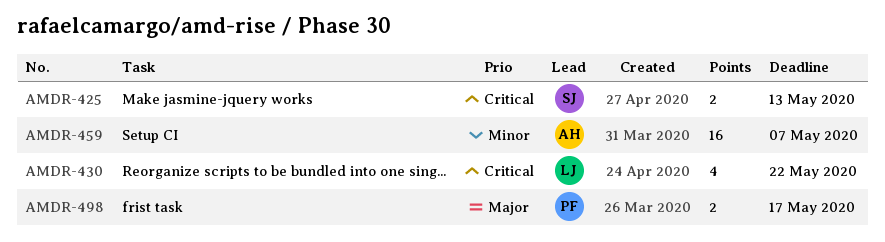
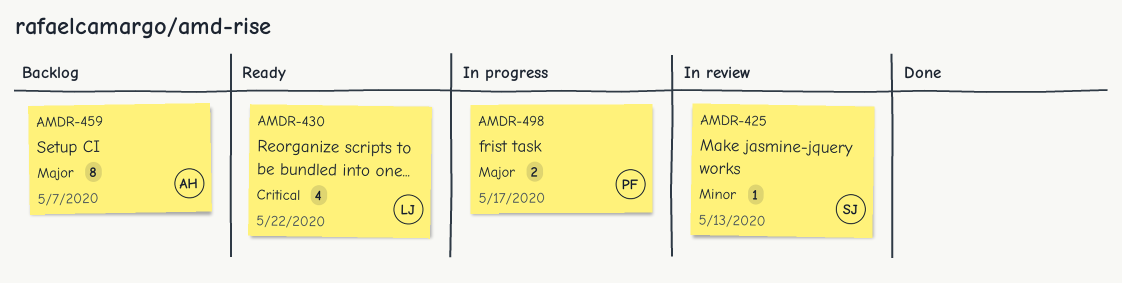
AMDR-425, priority: Critical -> Minor
AMDR-425, estimate: 2 -> 1
AMDR-459, priority: Minor -> Major
AMDR-459, estimate: 16 -> 8

